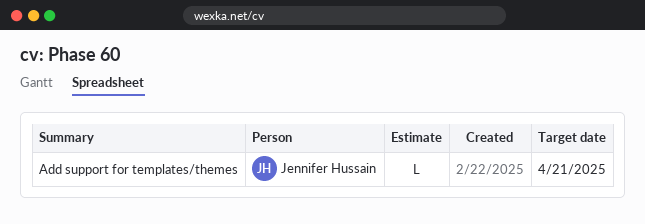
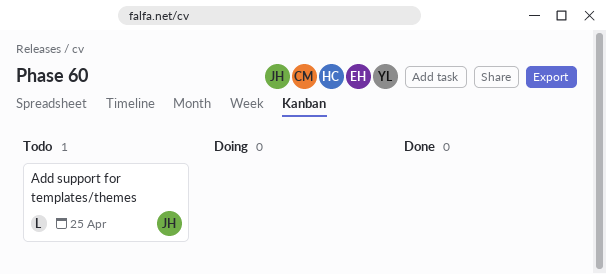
Add support for templates/themes, due: Apr 21 -> Apr 25

